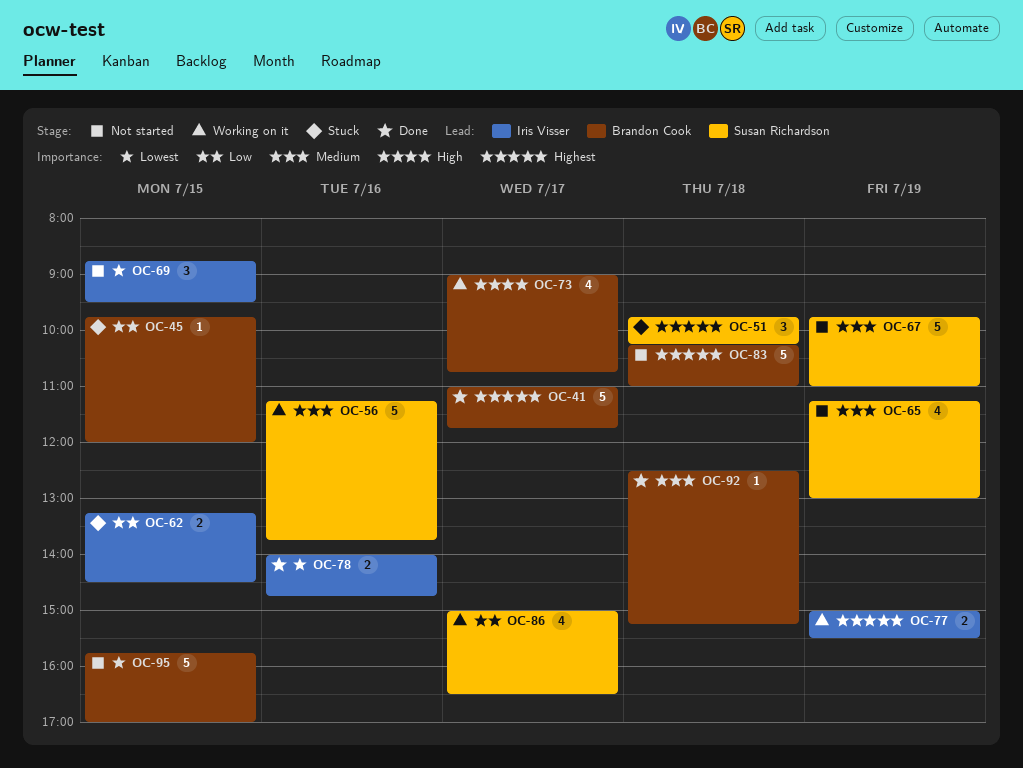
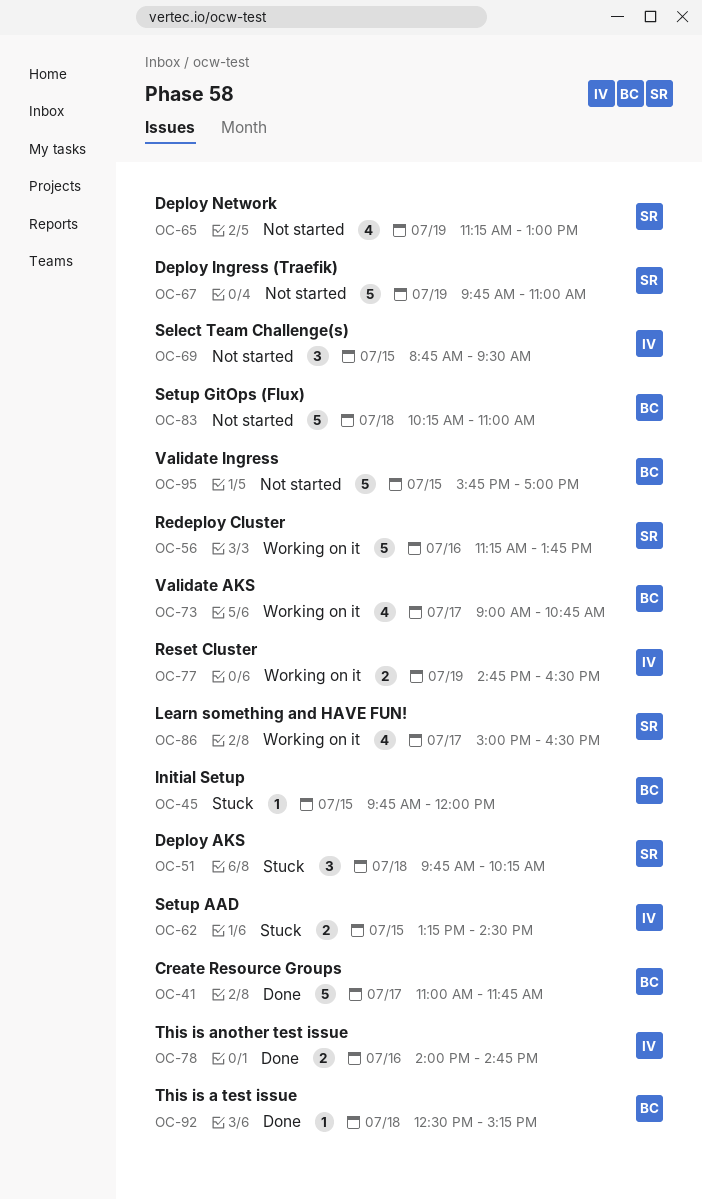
OC-77, begins: 15:00 -> 14:45
OC-77, ends: 15:30 -> 16:30

